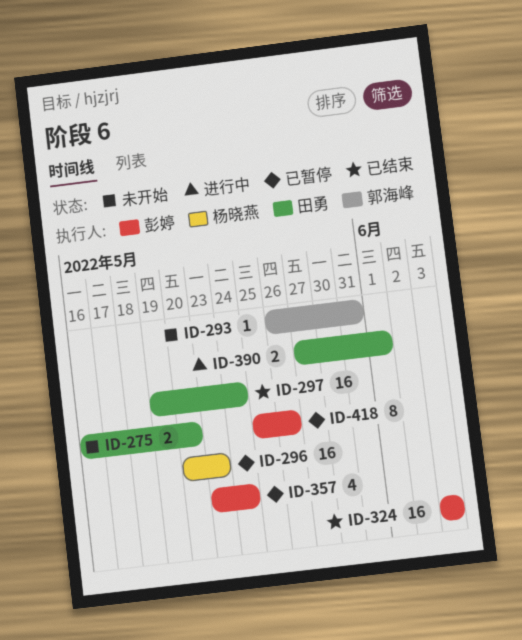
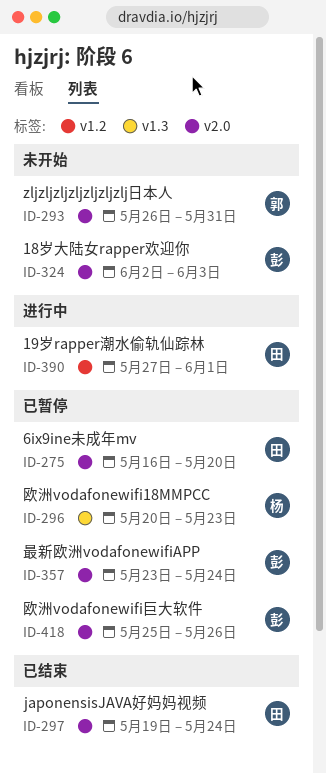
ID-275, status: 未开始 -> 已暂停
ID-324, status: 已结束 -> 未开始
ID-324, start: Jun 3 -> Jun 2

